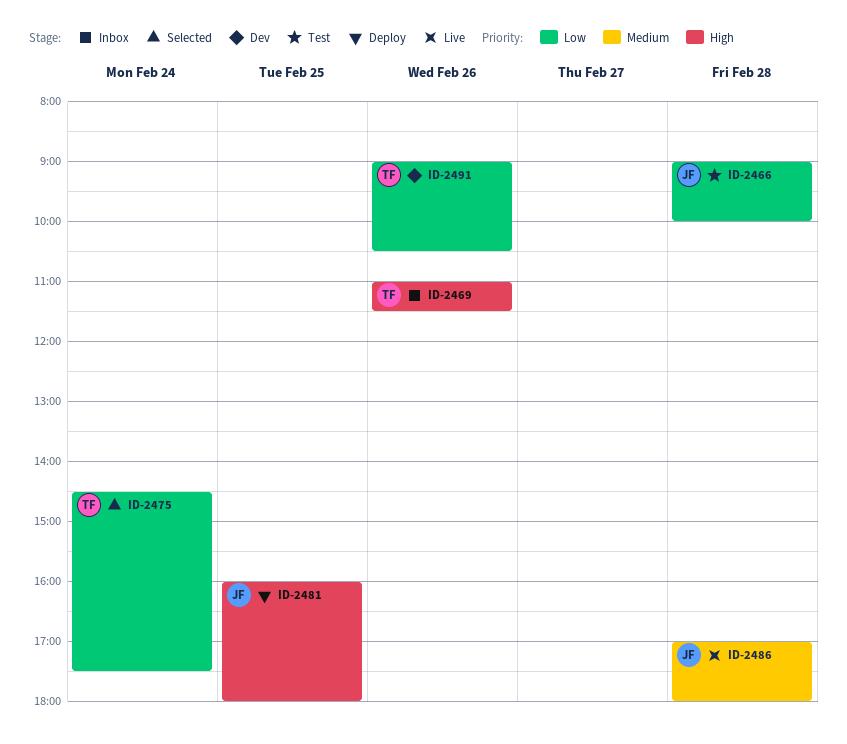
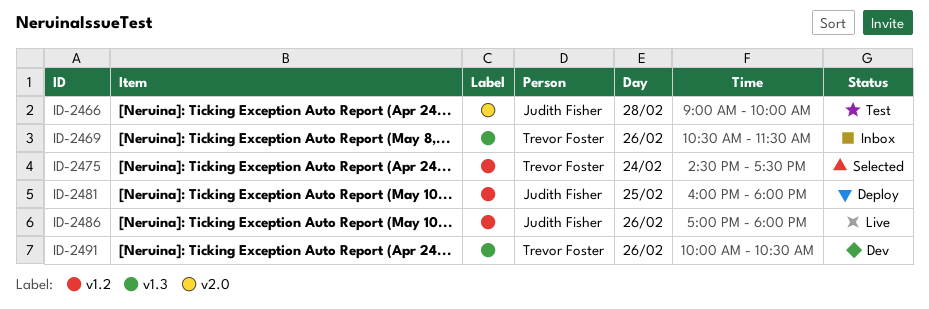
ID-2469, begins: 11:00 -> 10:30
ID-2486, day: Feb 28 -> Feb 26
ID-2491, begins: 09:00 -> 10:00

